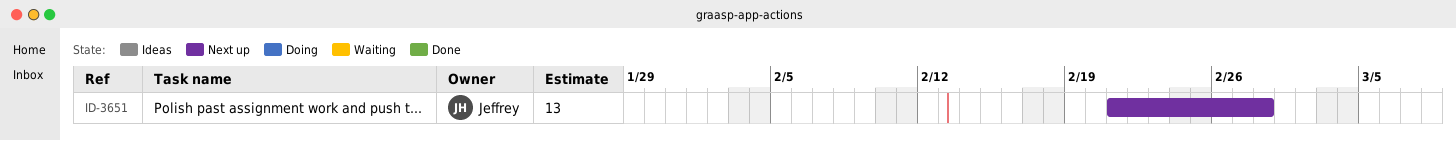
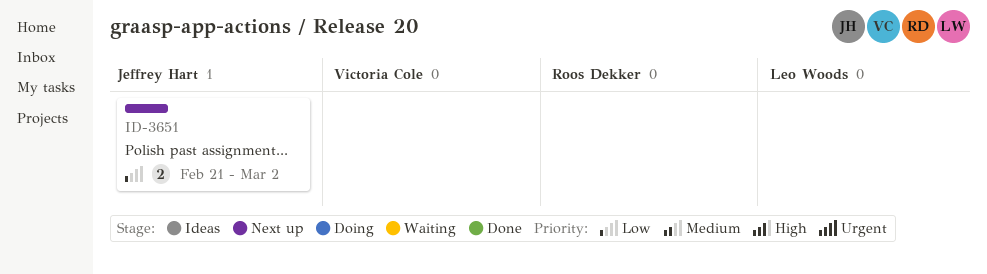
ID-3651, estimate: 13 -> 2
ID-3651, due: Feb 28 -> Mar 2

